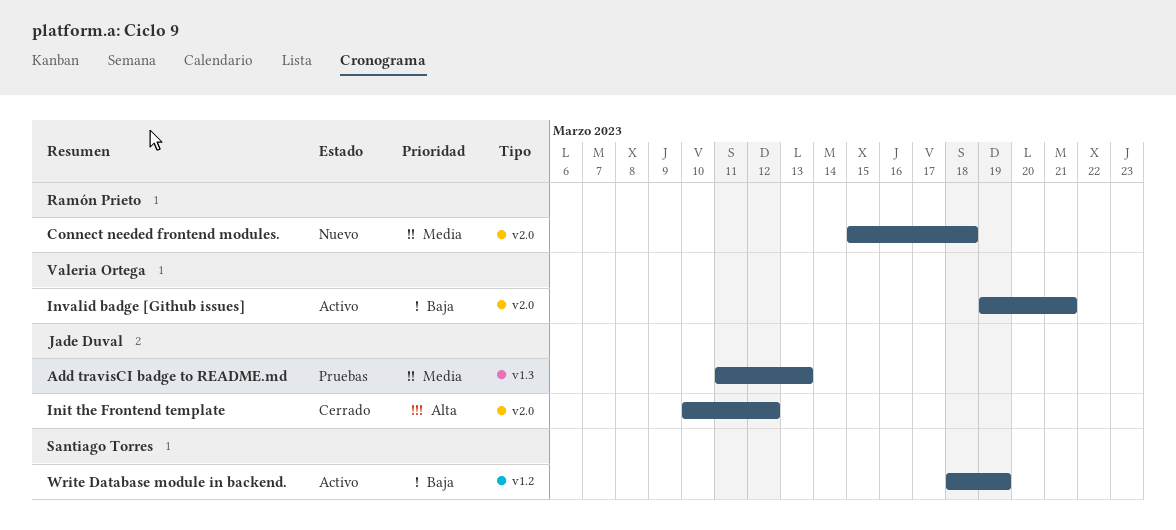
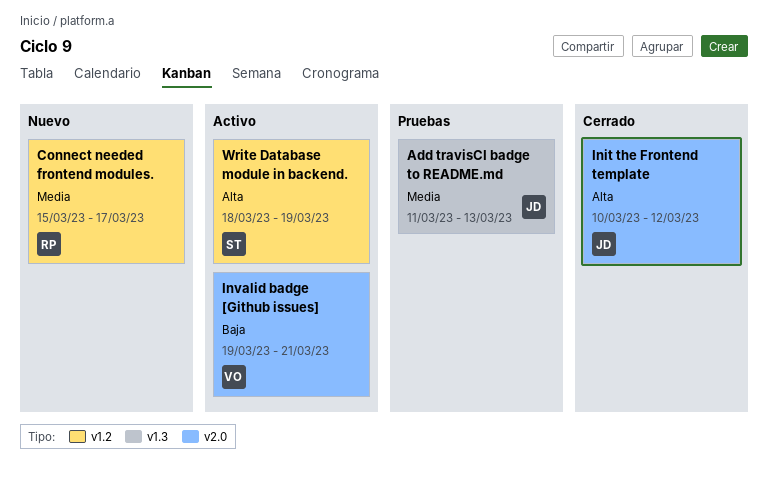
Connect needed frontend modules., label: v2.0 -> v1.2
Connect needed frontend modules., due: Mar 18 -> Mar 17
Write Database module in backend., priority: Baja -> Alta

